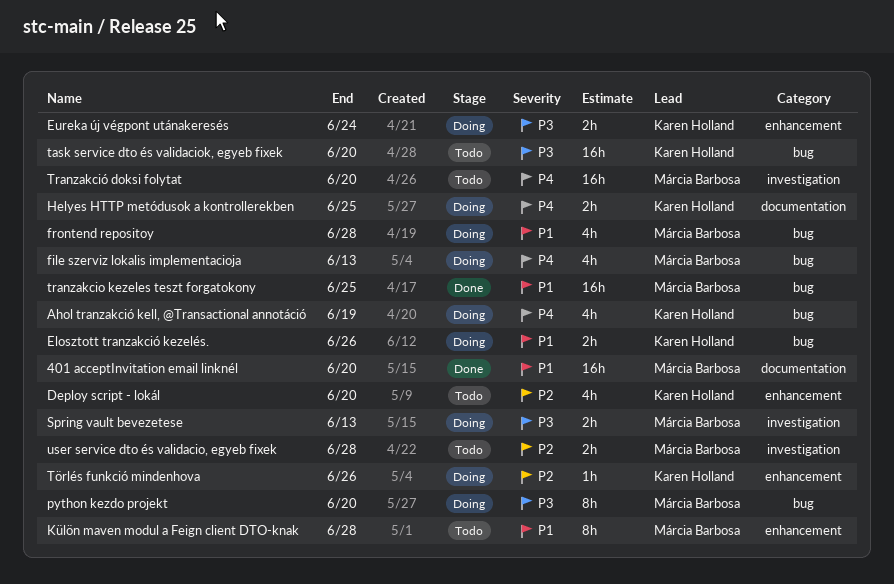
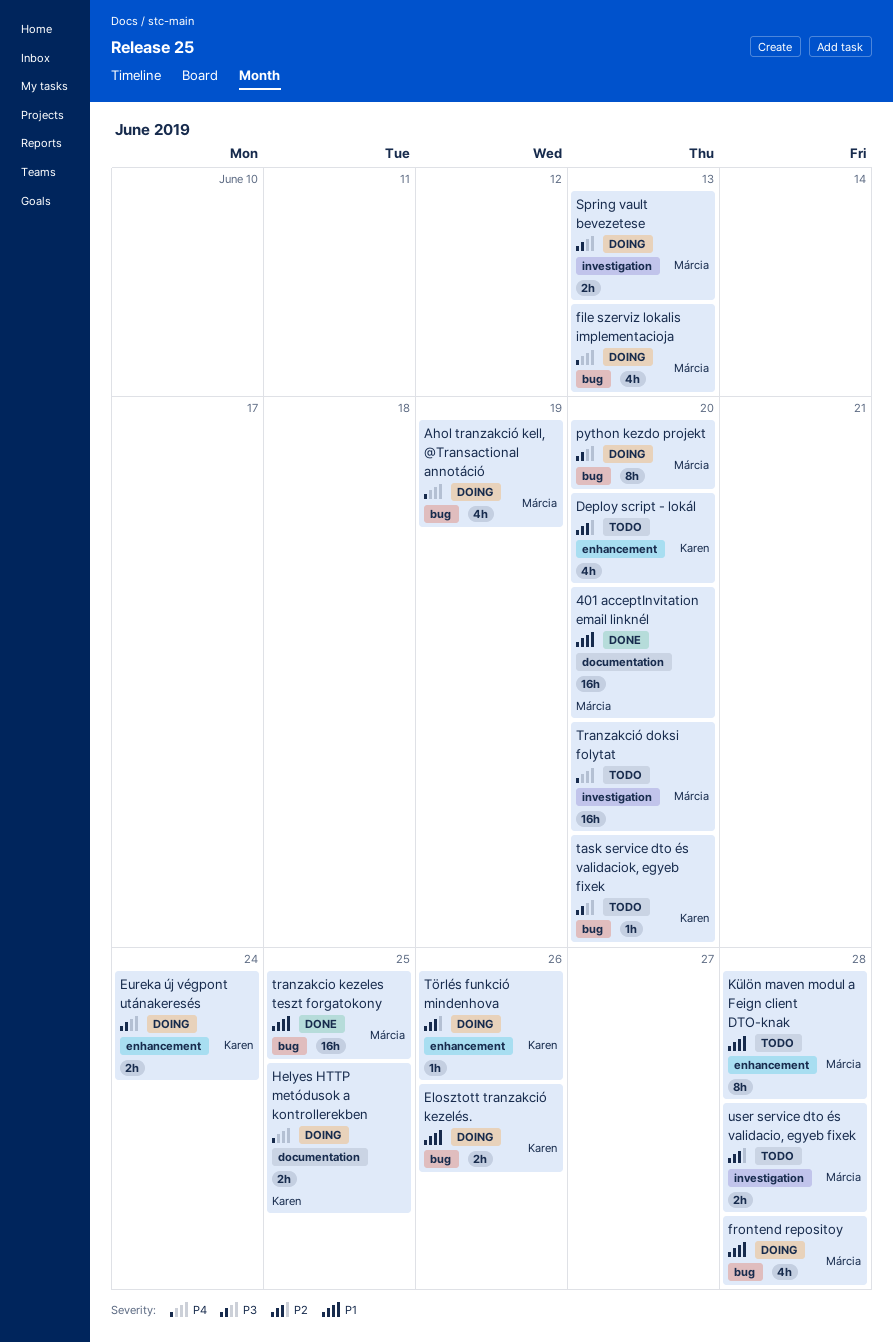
Ahol tranzakció kell, @Transactional annotáció, owner: Karen Holland -> Márcia Barbosa
task service dto és validaciok, egyeb fixek, estimate: 16h -> 1h

